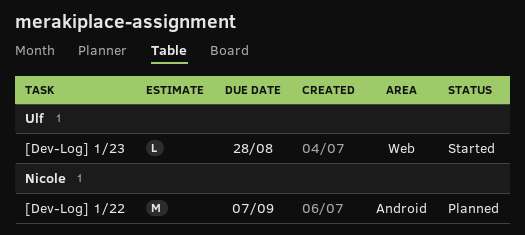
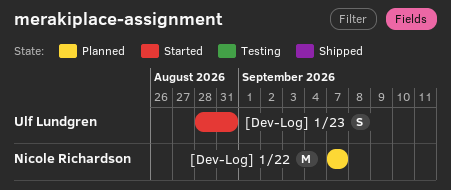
[Dev-Log] 1/23, estimate: L -> S
[Dev-Log] 1/23, due: Aug 28 -> Aug 31

